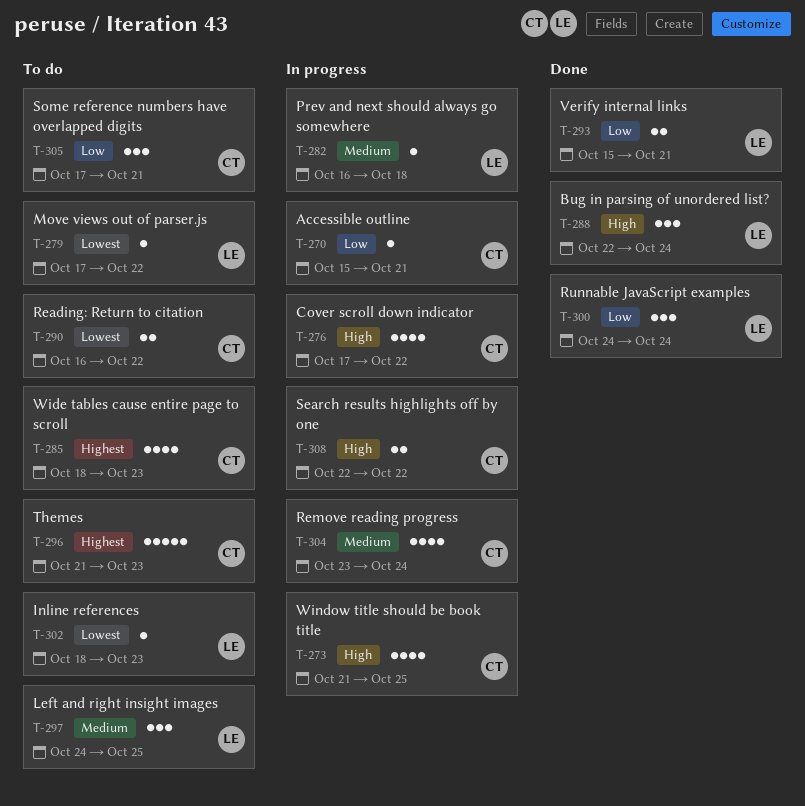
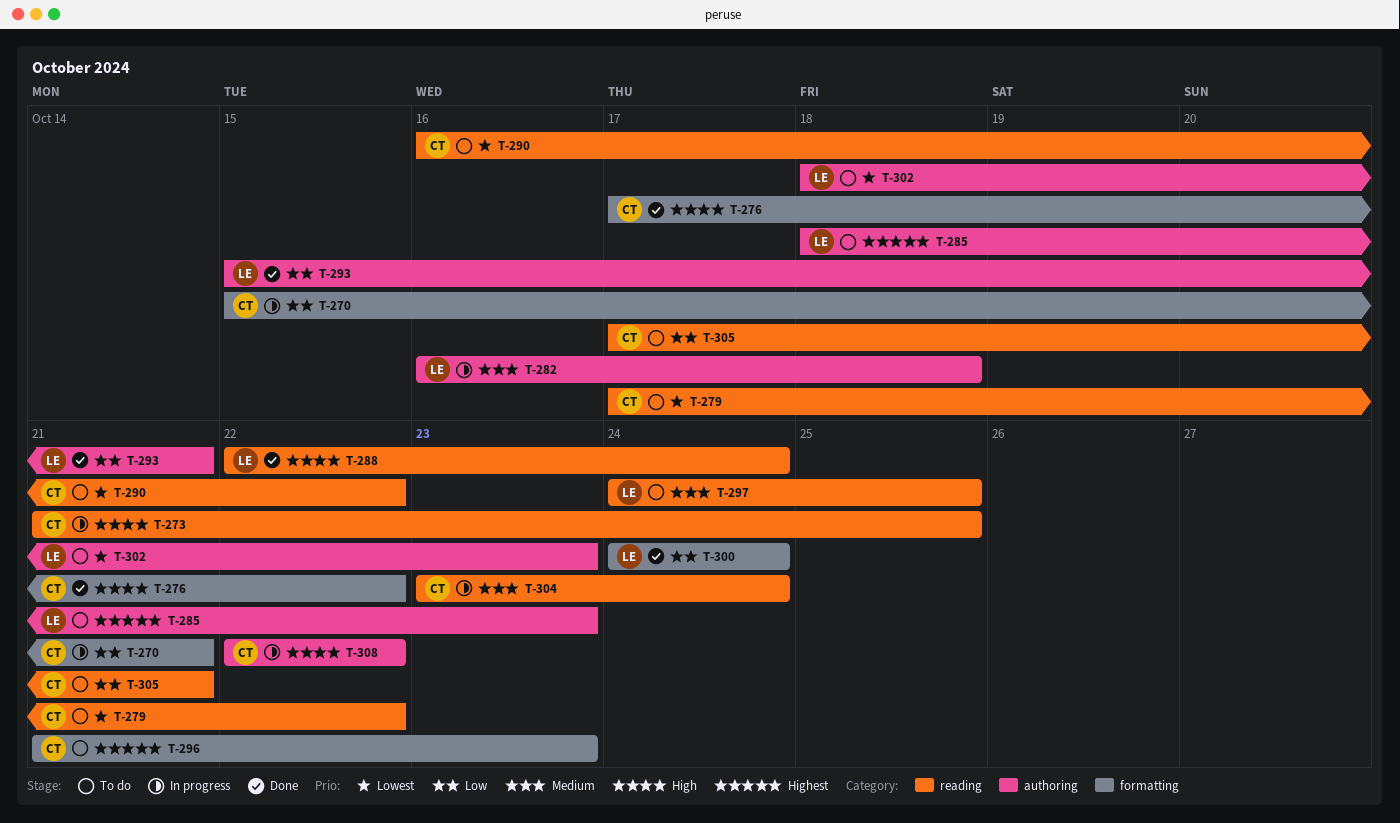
T-276, status: In progress -> Done
T-279, owner: LE -> CT
T-285, owner: CT -> LE

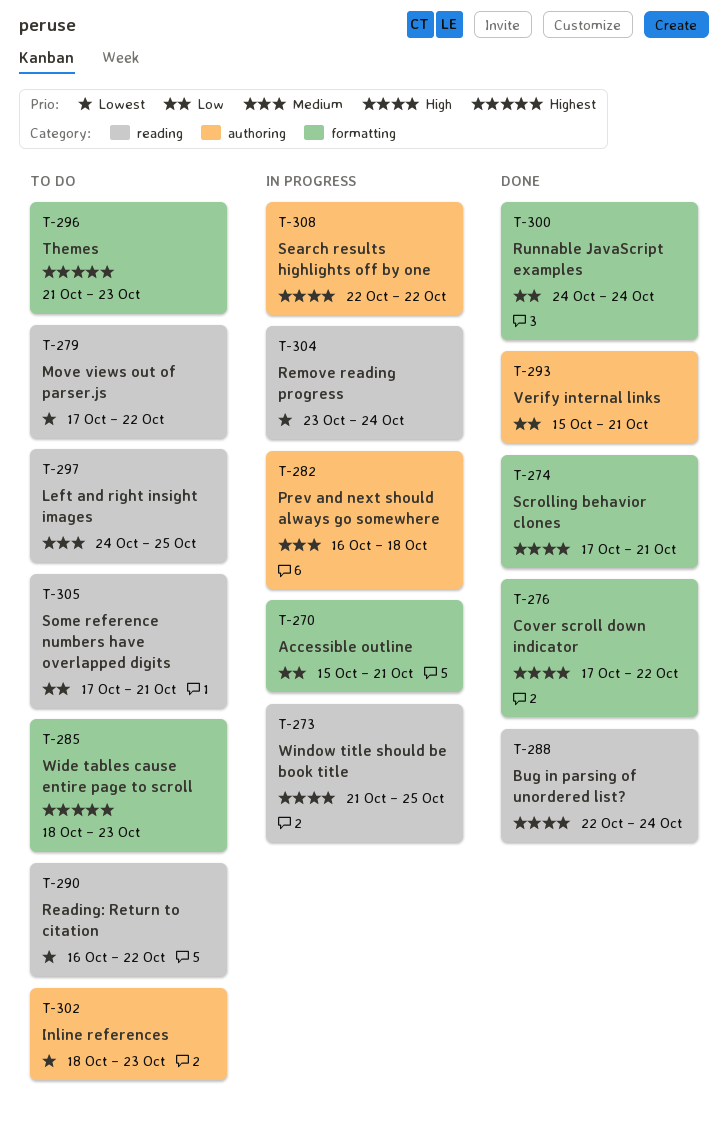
T-274: none -> present
T-285, label: authoring -> formatting
T-304, priority: Medium -> Lowest

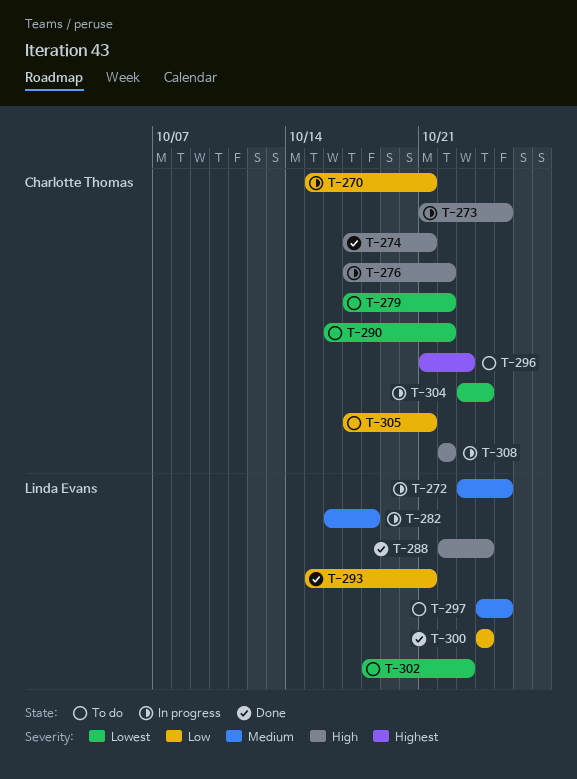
T-272: none -> present
T-276, status: Done -> In progress
T-285: present -> none

